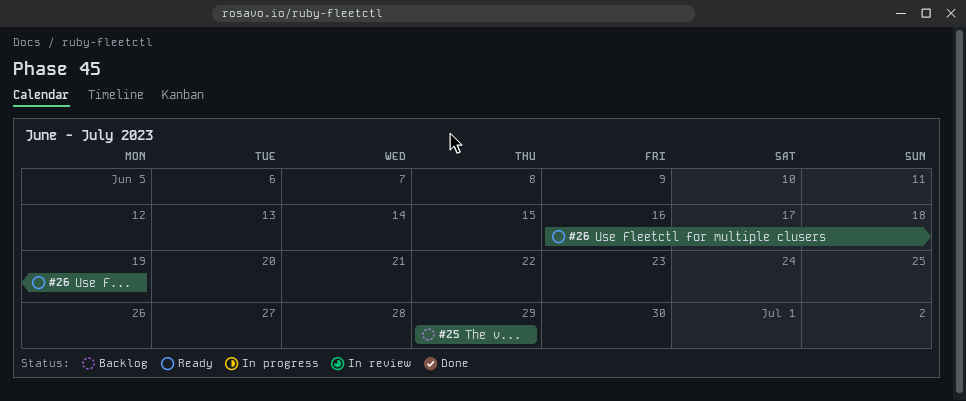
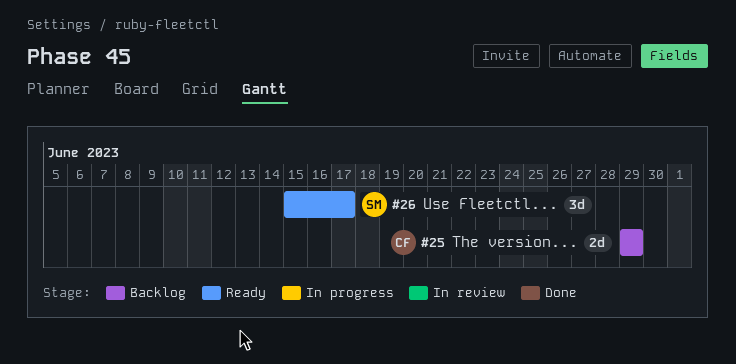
#26, start: Jun 16 -> Jun 15
#26, due: Jun 19 -> Jun 17

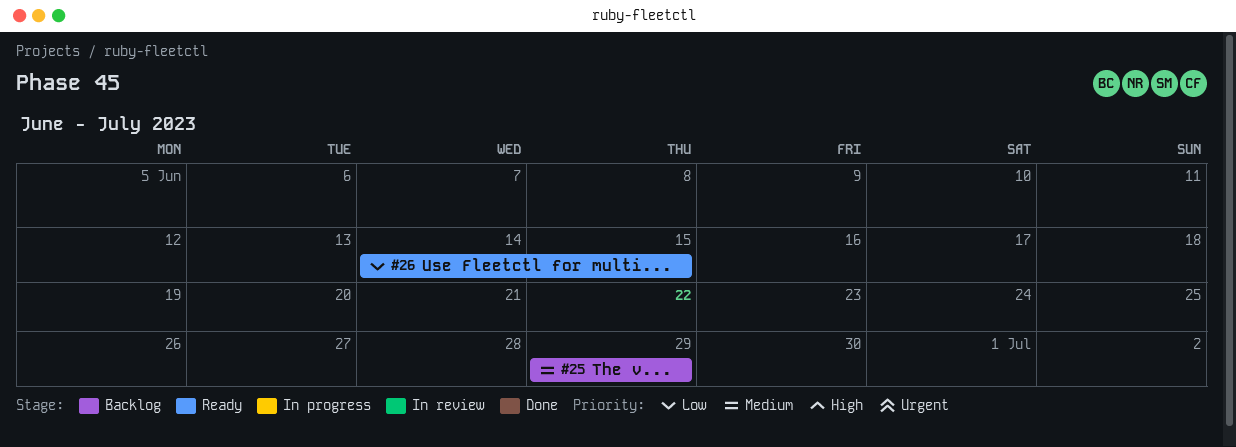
#26, start: Jun 15 -> Jun 14
#26, due: Jun 17 -> Jun 15

